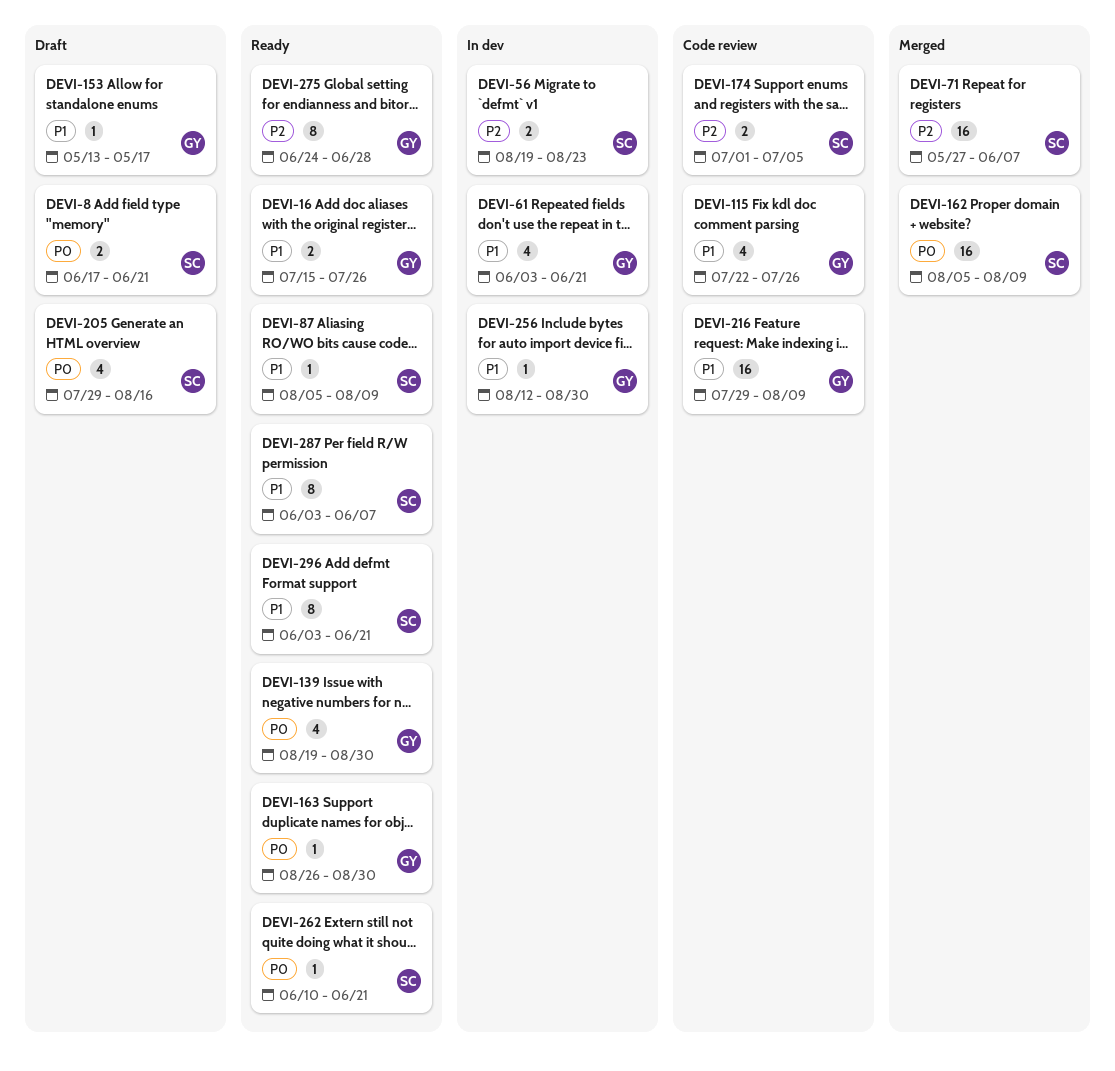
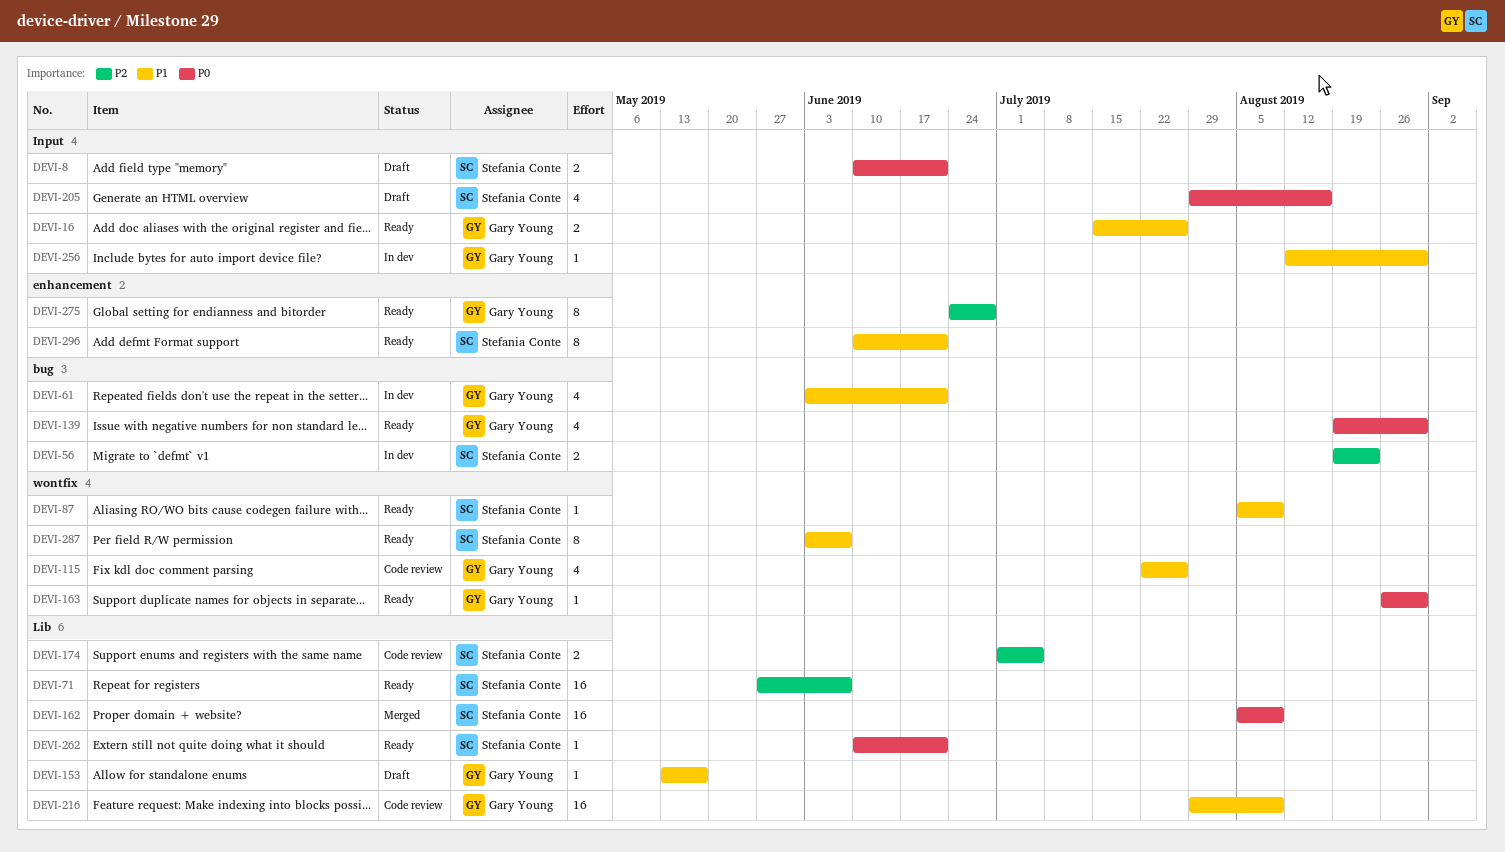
DEVI-8, start: Jun 17 -> Jun 10
DEVI-71, status: Merged -> Ready
DEVI-296, start: Jun 3 -> Jun 10

